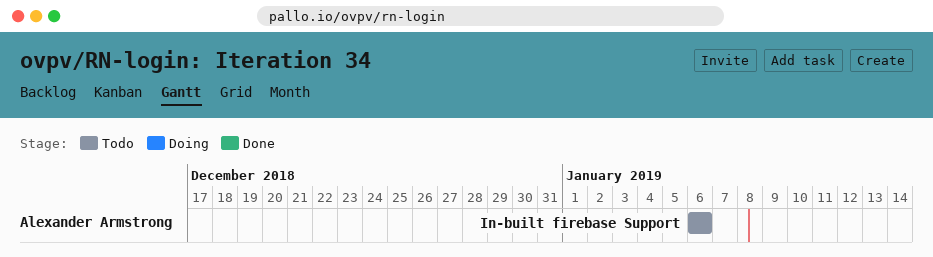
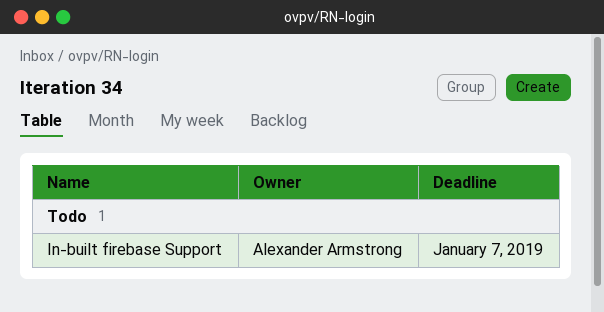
In-built firebase Support, due: Jan 6 -> Jan 7

